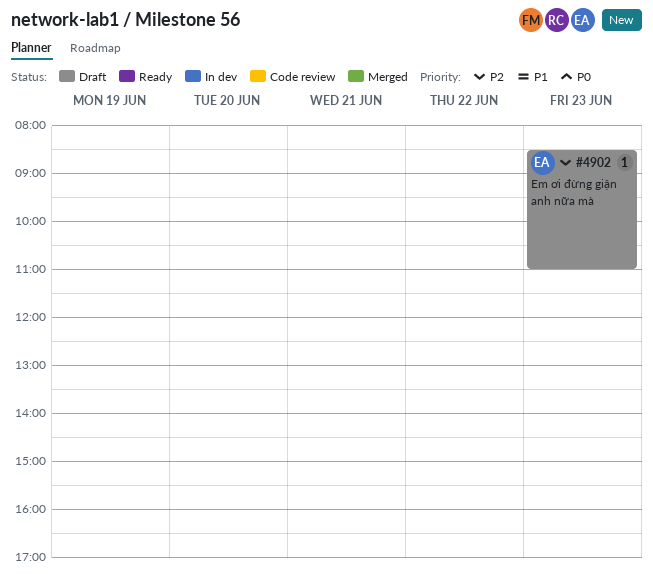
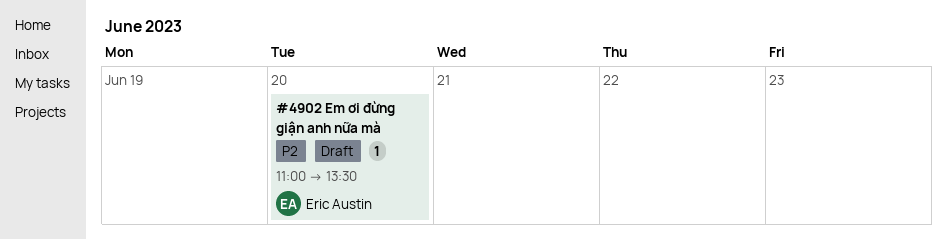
#4902, day: Jun 23 -> Jun 20
#4902, begins: 08:30 -> 11:00
#4902, ends: 11:00 -> 13:30

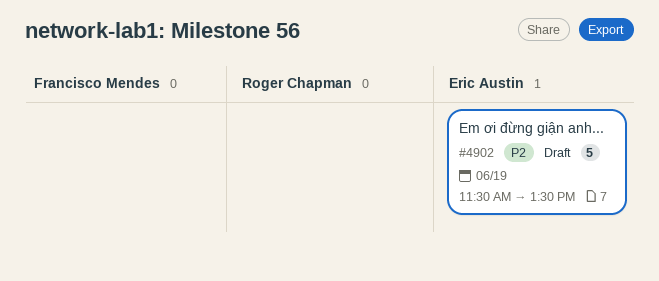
#4902, estimate: 1 -> 5
#4902, day: Jun 20 -> Jun 19
#4902, begins: 11:00 -> 11:30

